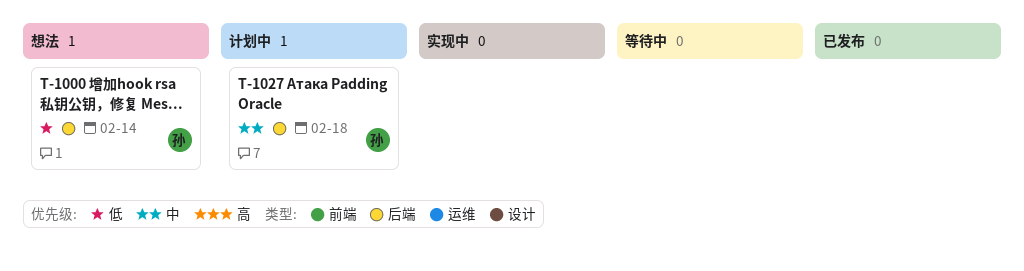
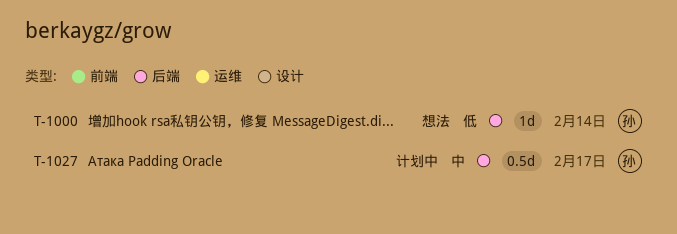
T-1027, due: Feb 18 -> Feb 17

